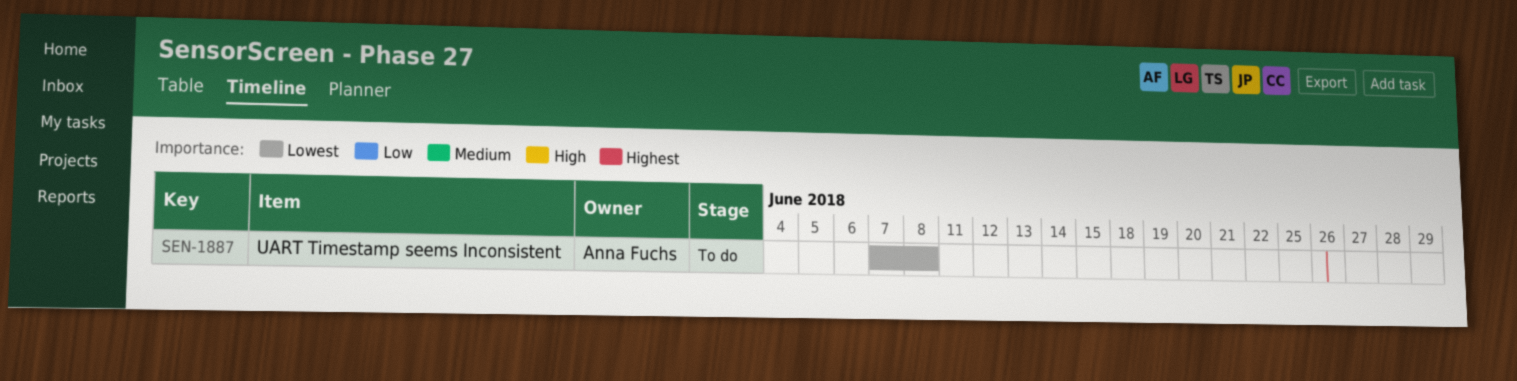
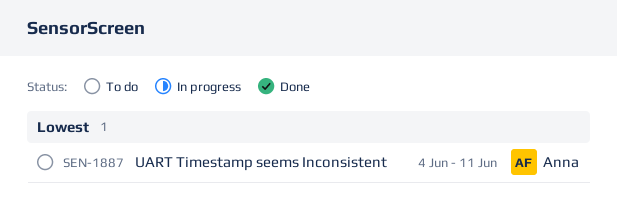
SEN-1887, start: Jun 7 -> Jun 4
SEN-1887, due: Jun 8 -> Jun 11

